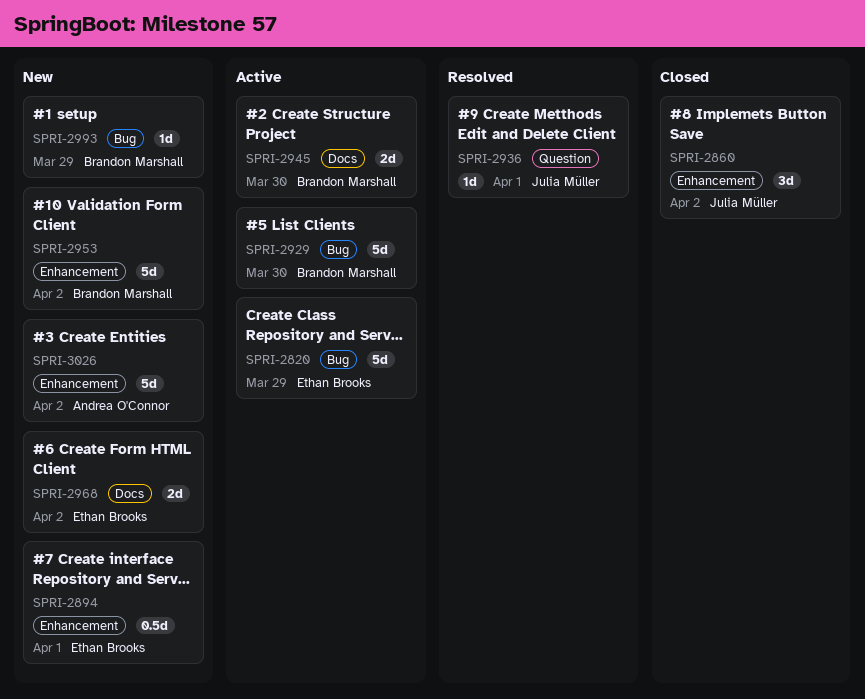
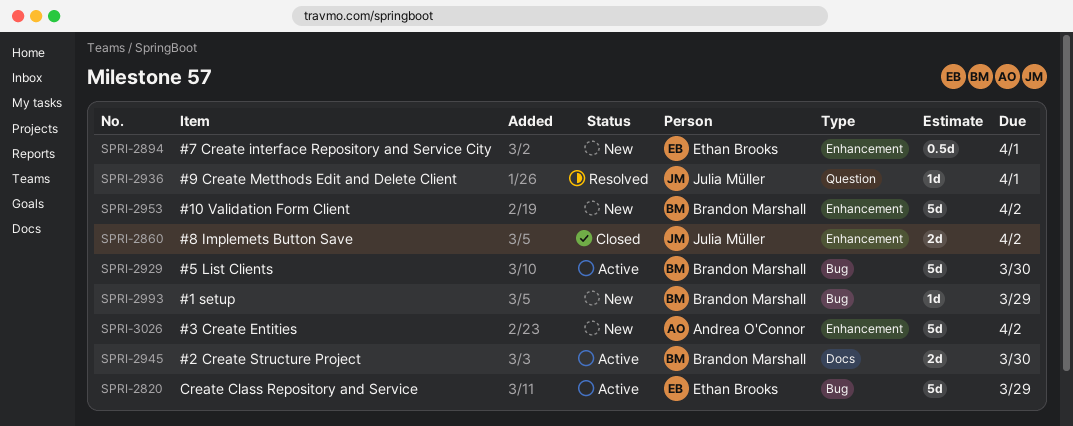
SPRI-2860, estimate: 3d -> 2d
SPRI-2968: present -> none

